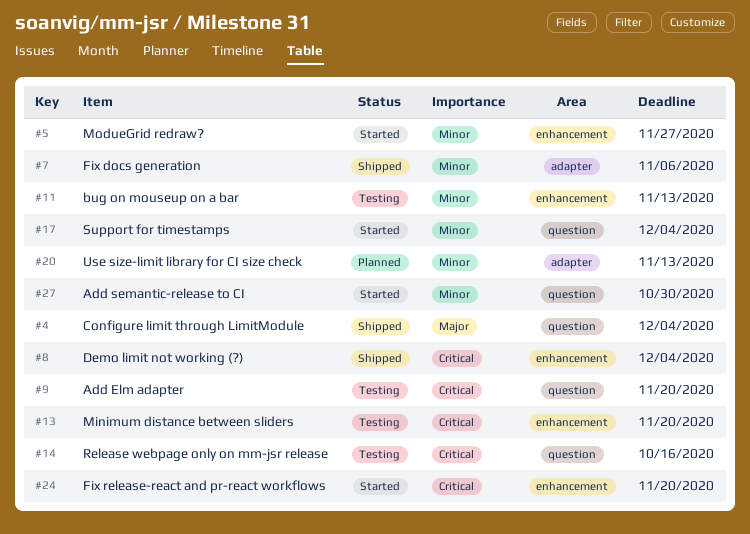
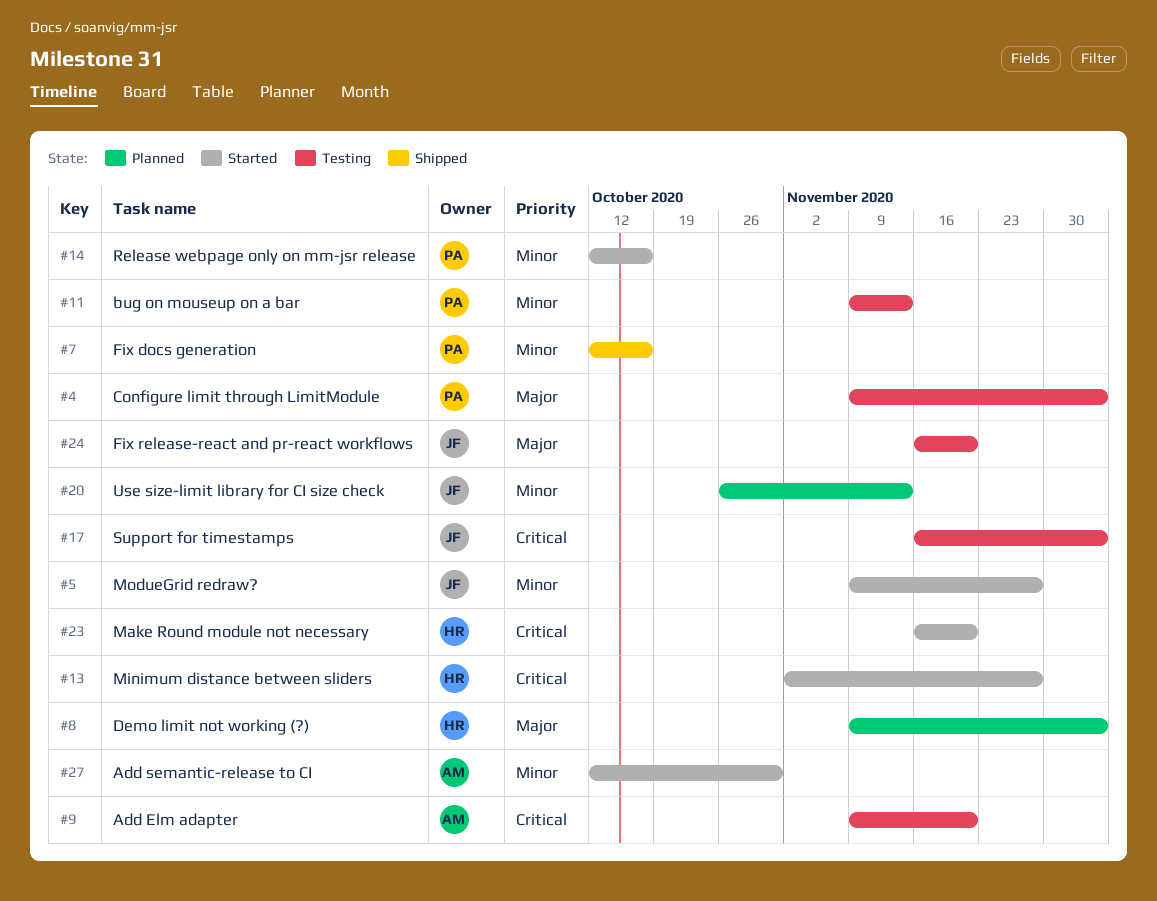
#4, status: Shipped -> Testing
#7, due: Nov 6 -> Oct 16
#8, status: Shipped -> Planned
#8, priority: Critical -> Major
#13, status: Testing -> Started
#13, due: Nov 20 -> Nov 27
#14, status: Testing -> Started
#14, priority: Critical -> Minor
#17, status: Started -> Testing
#17, priority: Minor -> Critical
#23: none -> present
#24, status: Started -> Testing
#24, priority: Critical -> Major

